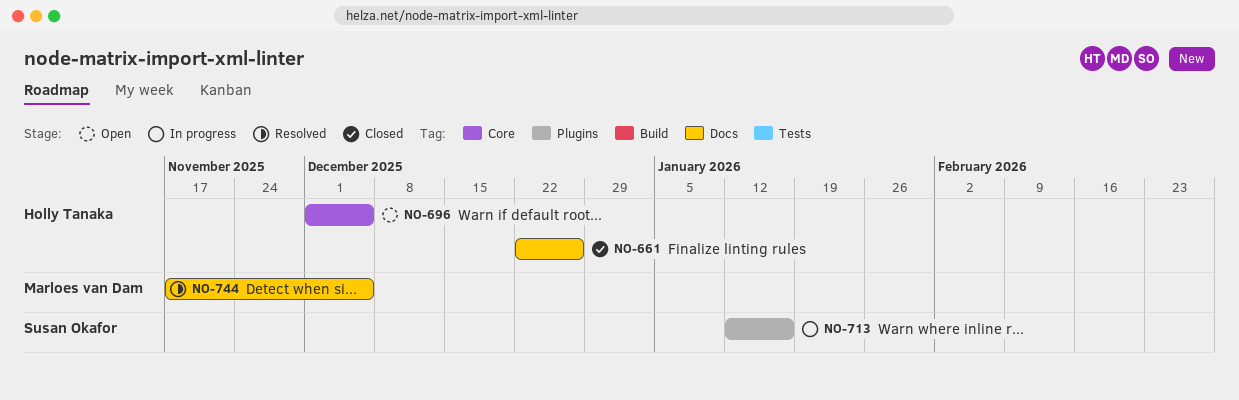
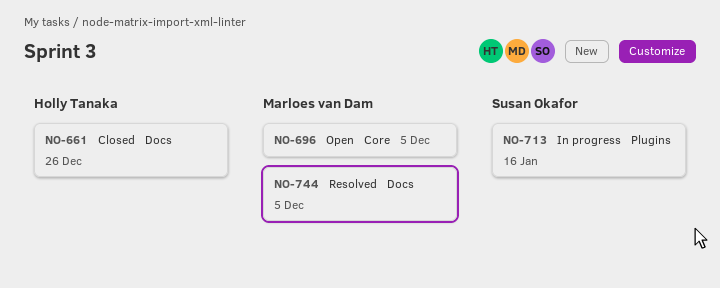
NO-696, owner: Holly Tanaka -> Marloes van Dam

